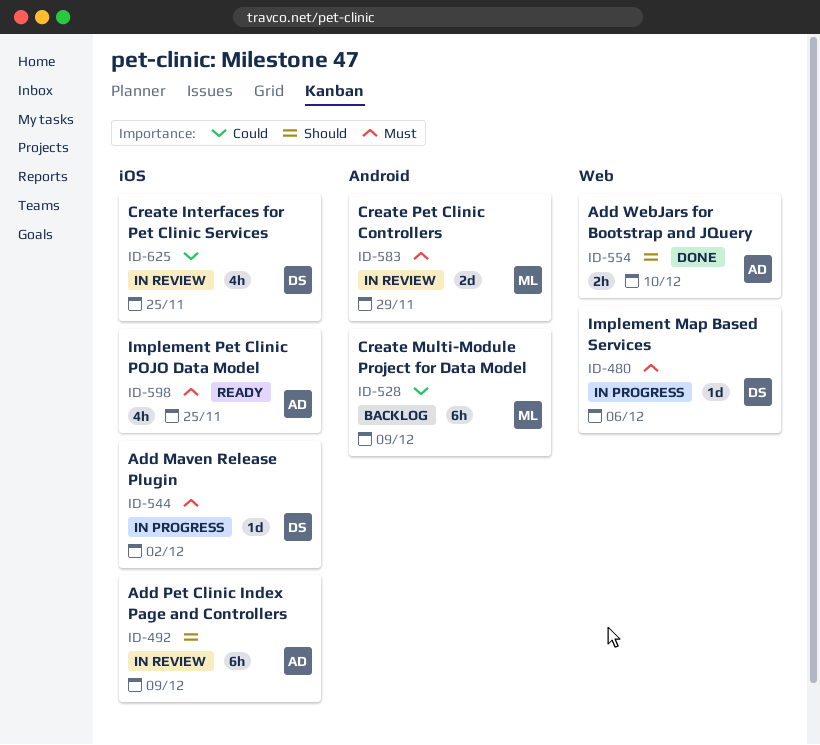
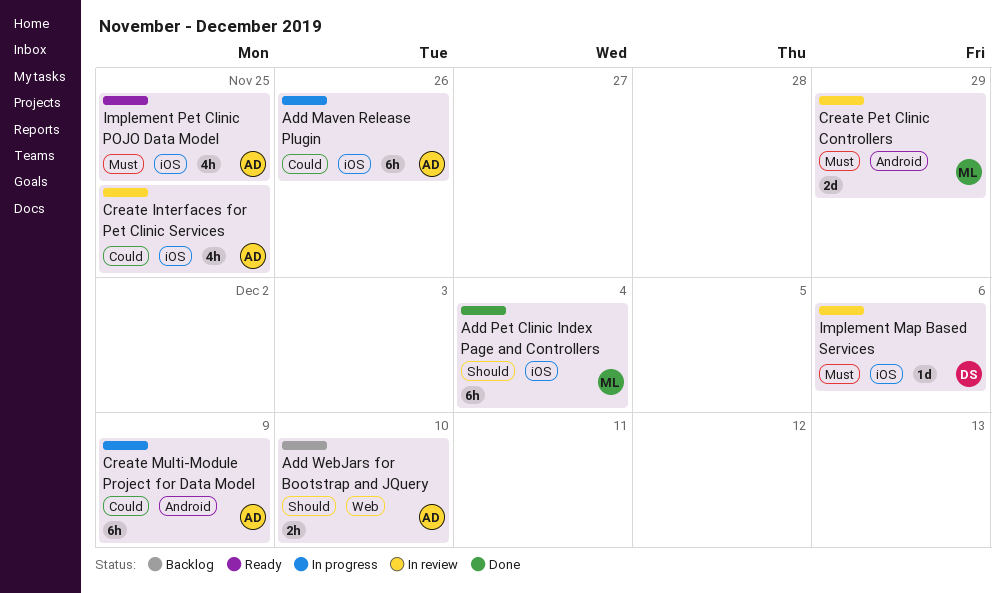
Add Maven Release Plugin, owner: DS -> AD
Add Maven Release Plugin, priority: Must -> Could
Add Maven Release Plugin, estimate: 1d -> 6h
Add Maven Release Plugin, due: Dec 2 -> Nov 26
Add Pet Clinic Index Page and Controllers, status: In review -> Done
Add Pet Clinic Index Page and Controllers, owner: AD -> ML
Add Pet Clinic Index Page and Controllers, due: Dec 9 -> Dec 4
Add WebJars for Bootstrap and JQuery, status: Done -> Backlog
Create Interfaces for Pet Clinic Services, owner: DS -> AD
Create Multi-Module Project for Data Model, status: Backlog -> In progress
Create Multi-Module Project for Data Model, owner: ML -> AD
Implement Map Based Services, status: In progress -> In review
Implement Map Based Services, label: Web -> iOS

